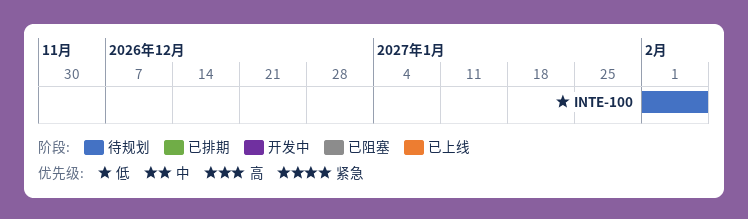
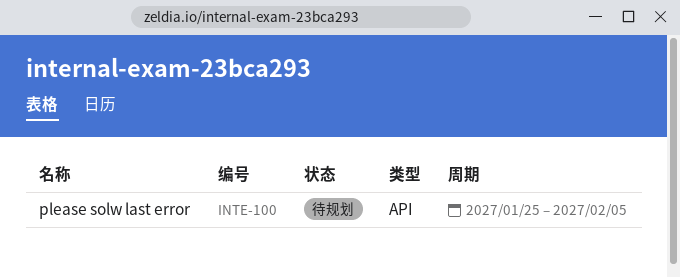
INTE-100, start: Feb 1 -> Jan 25

